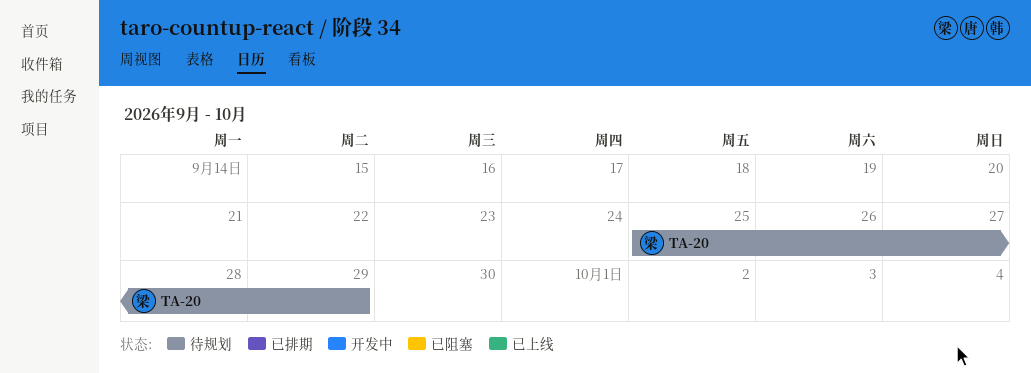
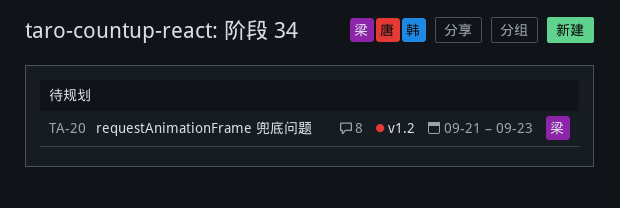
TA-20, start: Sep 25 -> Sep 21
TA-20, due: Sep 29 -> Sep 23

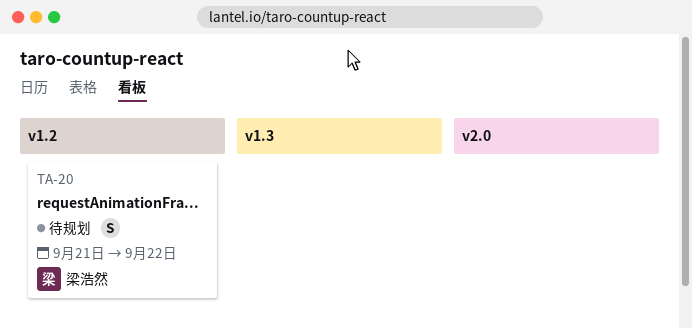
TA-20, due: Sep 23 -> Sep 22

